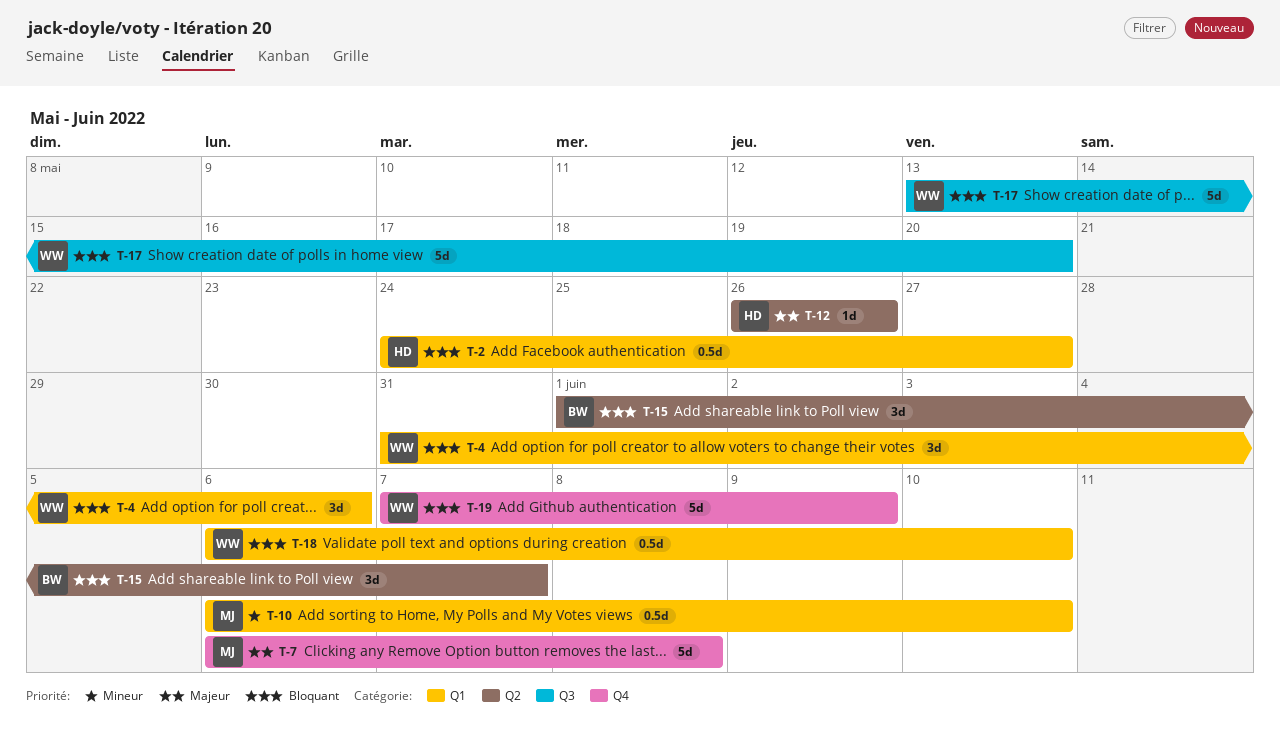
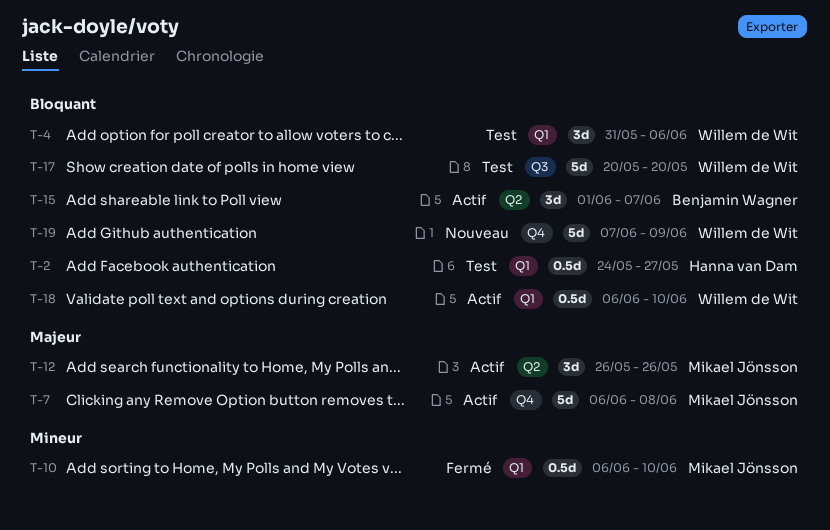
T-12, owner: Hanna van Dam -> Mikael Jönsson
T-12, estimate: 1d -> 3d
T-17, start: May 13 -> May 20

